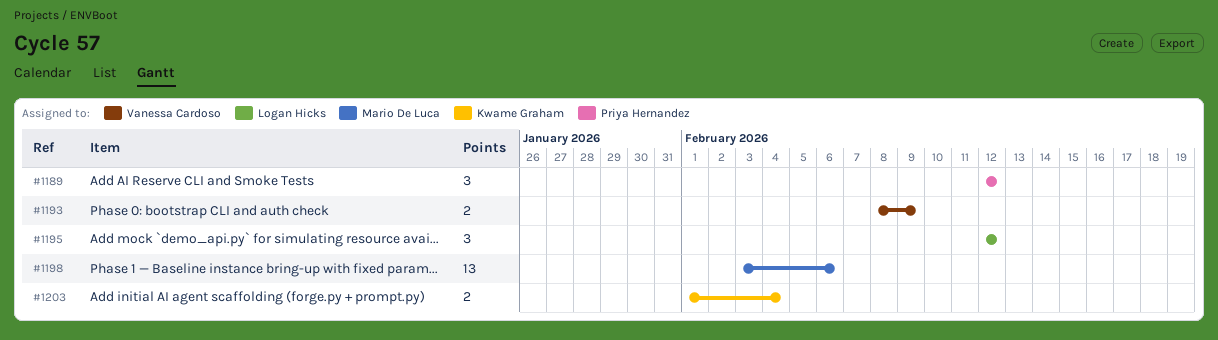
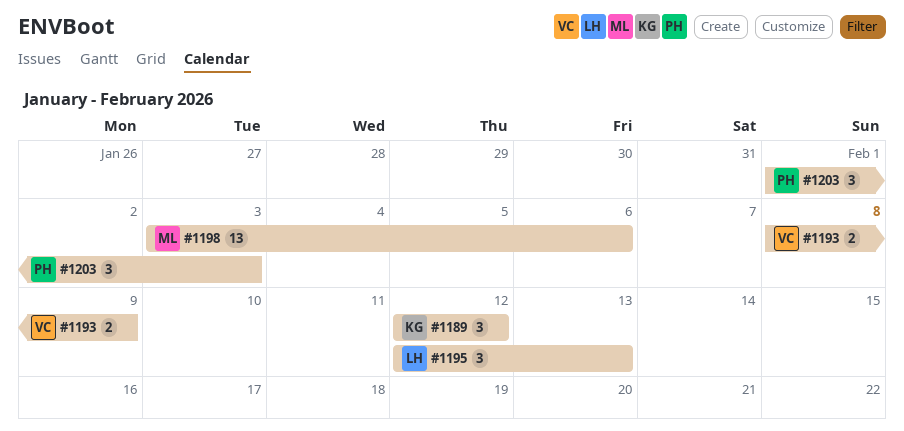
#1189, owner: Priya Hernandez -> Kwame Graham
#1195, due: Feb 12 -> Feb 13
#1203, owner: Kwame Graham -> Priya Hernandez
#1203, estimate: 2 -> 3
#1203, due: Feb 4 -> Feb 3

